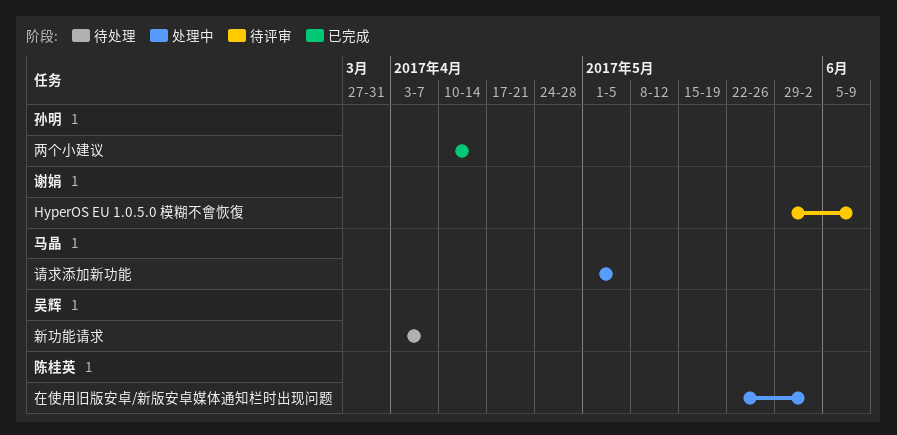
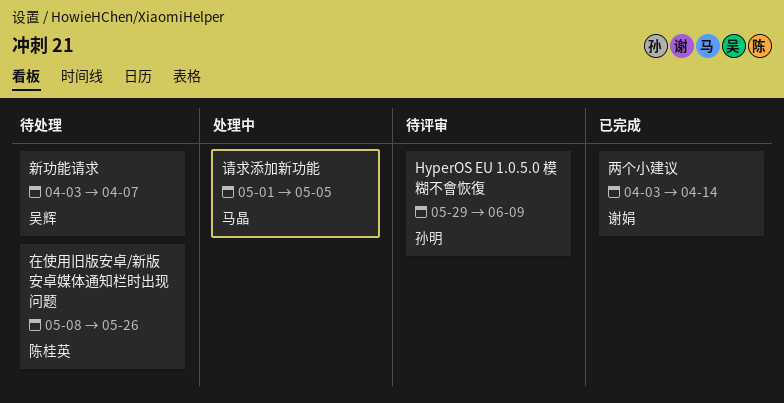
HyperOS EU 1.0.5.0 模糊不會恢復, owner: 谢娟 -> 孙明
两个小建议, owner: 孙明 -> 谢娟
两个小建议, start: Apr 10 -> Apr 3
在使用旧版安卓/新版安卓媒体通知栏时出现问题, status: 处理中 -> 待处理
在使用旧版安卓/新版安卓媒体通知栏时出现问题, start: May 22 -> May 8
在使用旧版安卓/新版安卓媒体通知栏时出现问题, due: Jun 2 -> May 26

